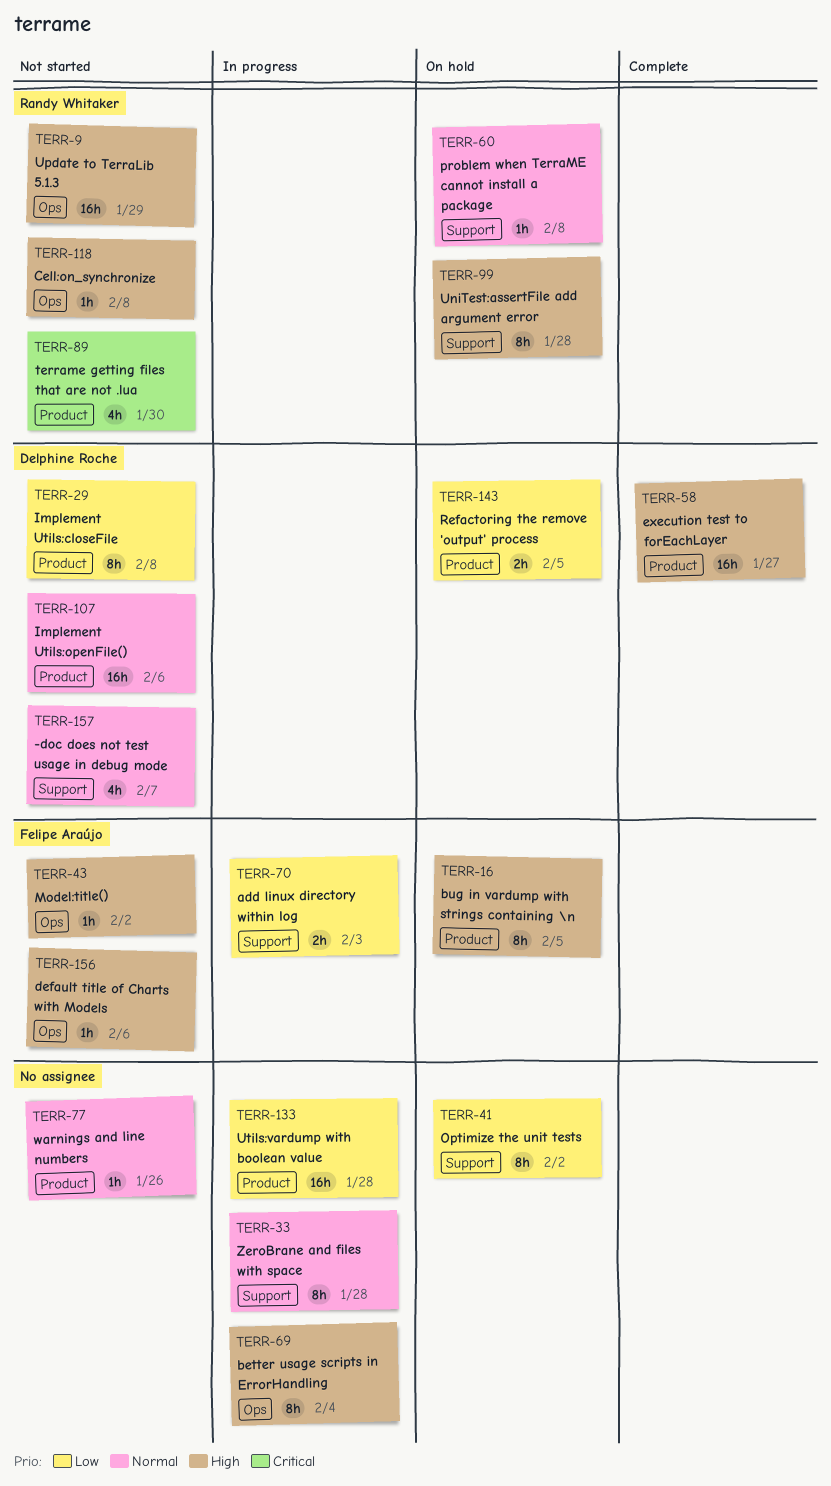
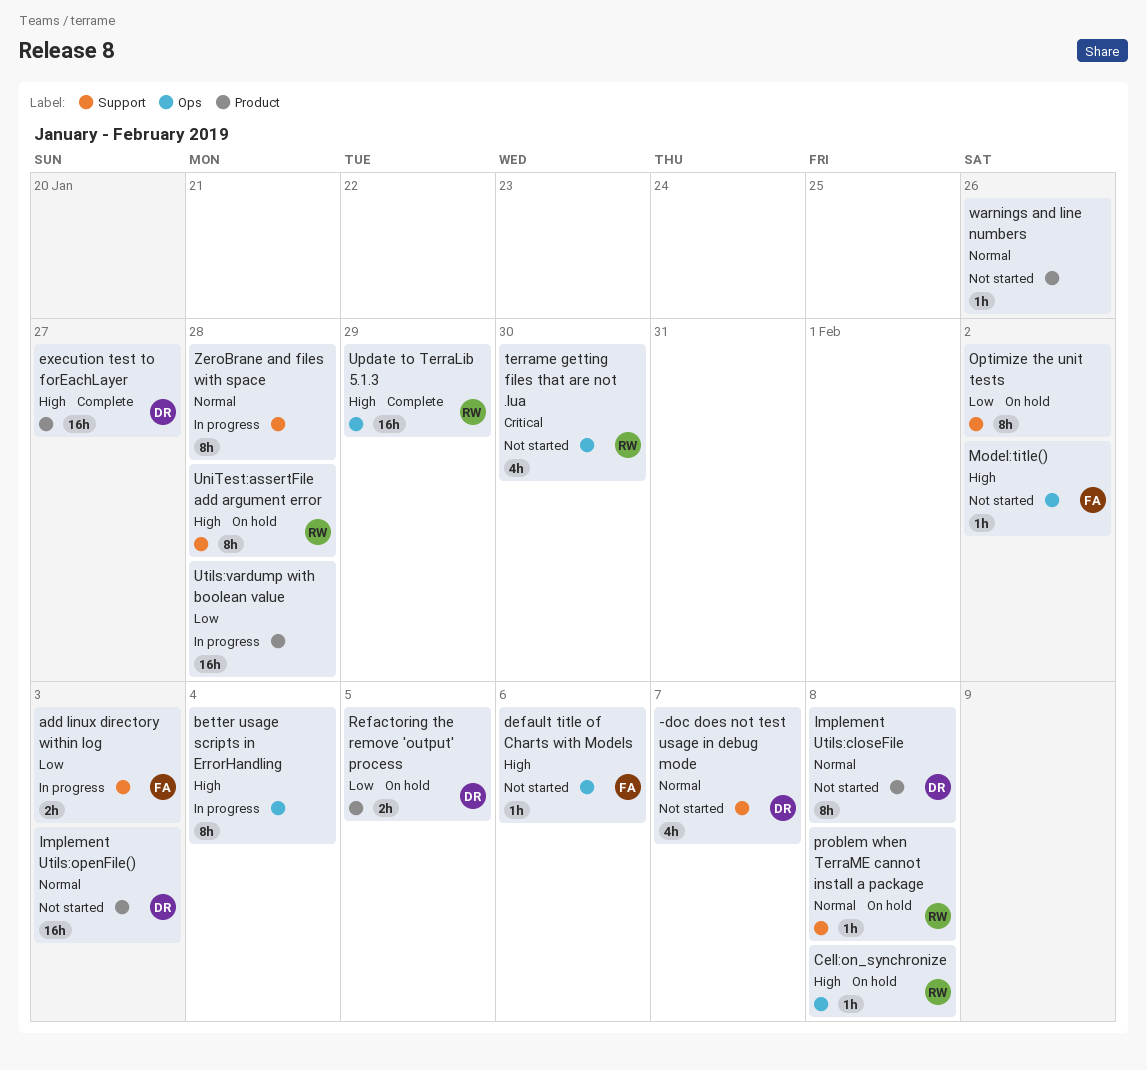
bug in vardump with strings containing \n: present -> none
Cell:on_synchronize, status: Not started -> On hold
Implement Utils:closeFile, priority: Low -> Normal
Implement Utils:openFile(), due: Feb 6 -> Feb 3
terrame getting files that are not .lua, label: Product -> Ops
Update to TerraLib 5.1.3, status: Not started -> Complete

